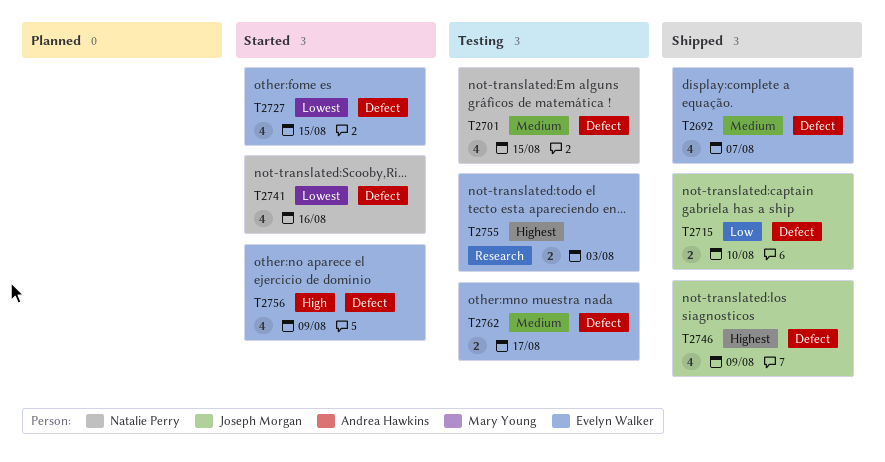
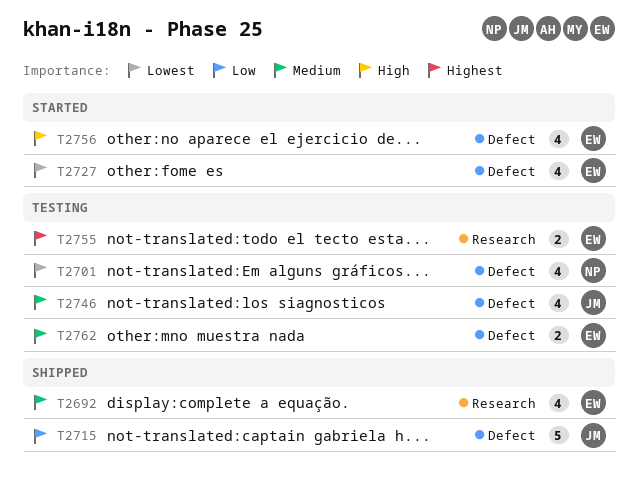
T2692, label: Defect -> Research
T2701, priority: Medium -> Lowest
T2715, estimate: 2 -> 5
T2741: present -> none
T2746, status: Shipped -> Testing
T2746, priority: Highest -> Medium

